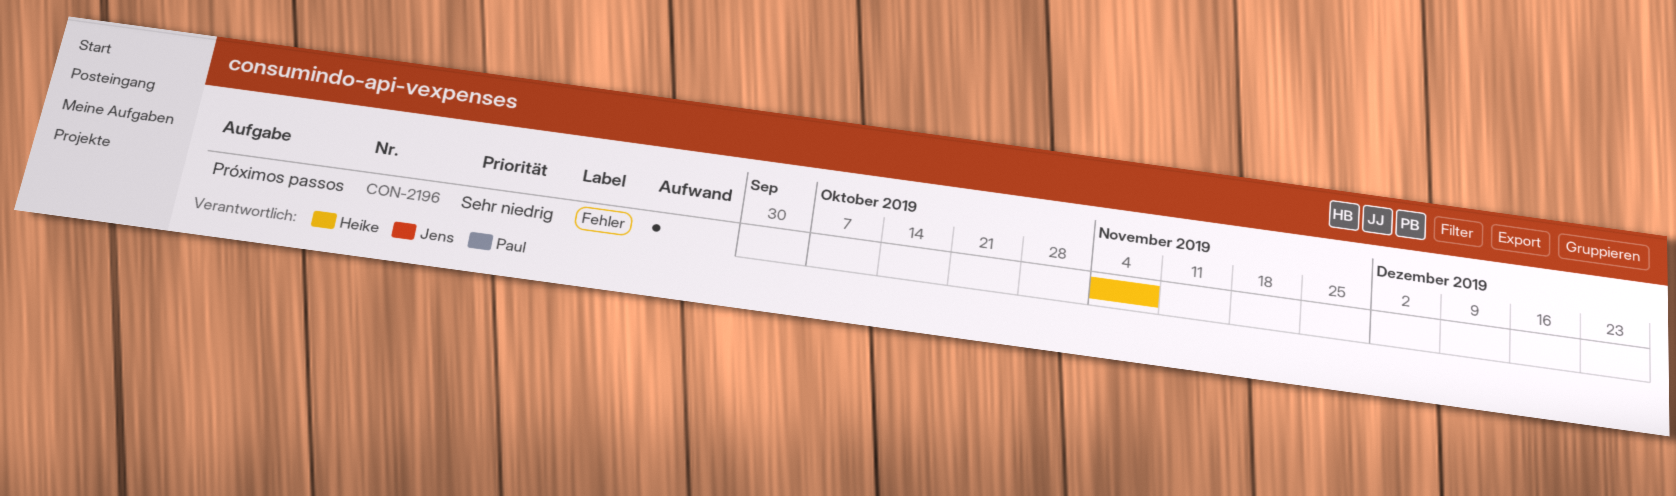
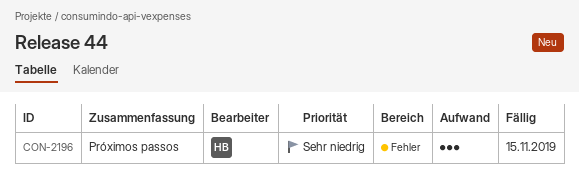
CON-2196, estimate: 1 -> 3
CON-2196, due: Nov 8 -> Nov 15

